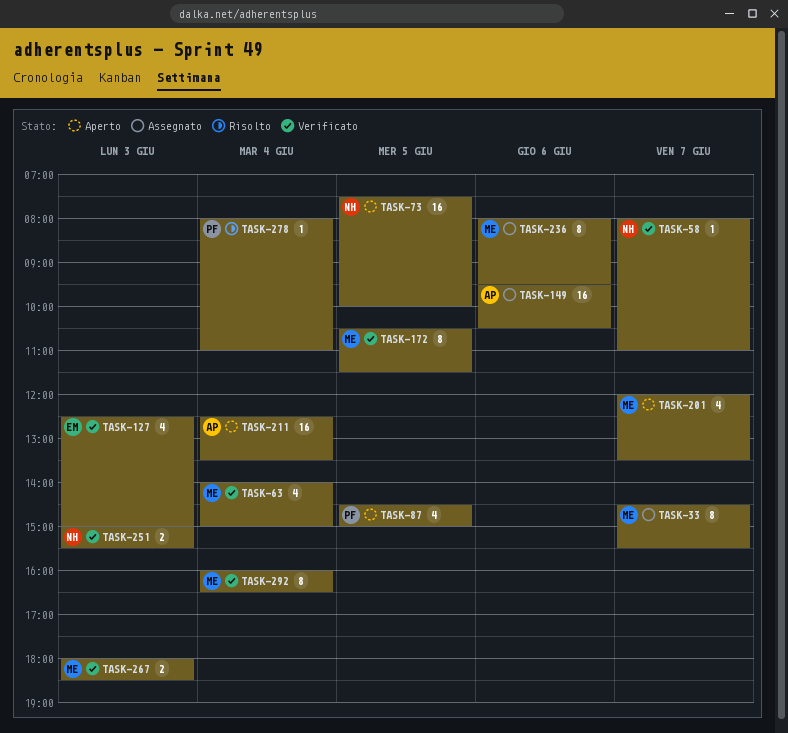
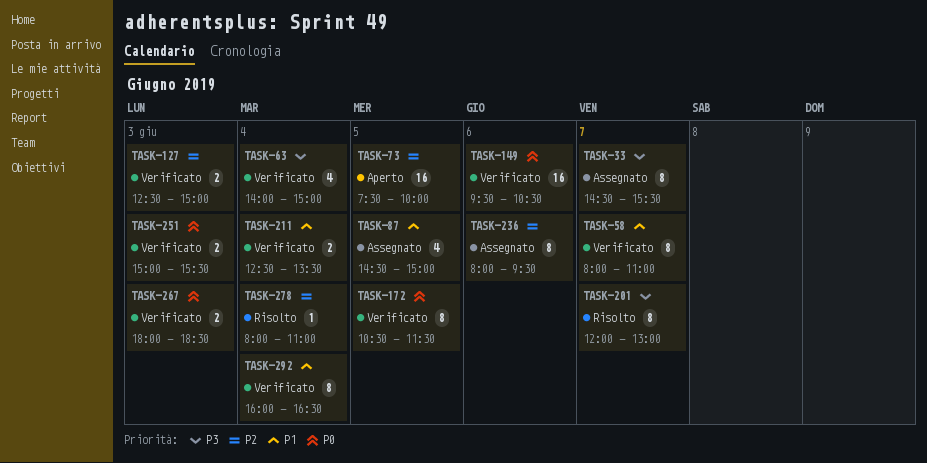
TASK-58, estimate: 1 -> 8
TASK-87, status: Aperto -> Assegnato
TASK-127, estimate: 4 -> 2
TASK-149, status: Assegnato -> Verificato
TASK-201, status: Aperto -> Risolto
TASK-201, estimate: 4 -> 8
TASK-201, ends: 13:30 -> 13:00
TASK-211, status: Aperto -> Verificato
TASK-211, estimate: 16 -> 2

